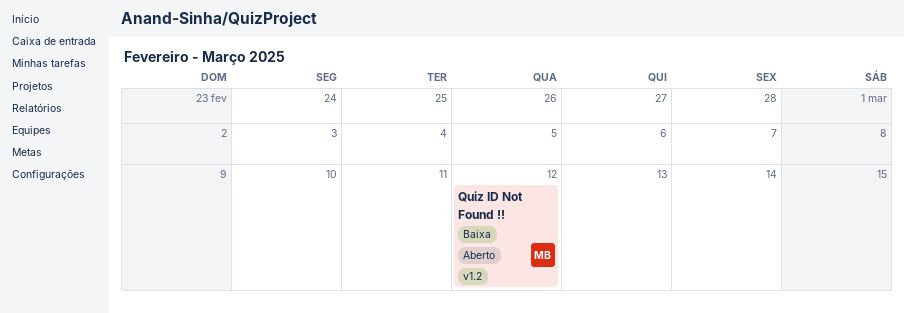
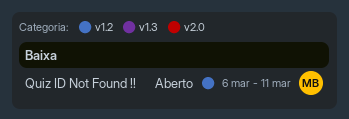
Quiz ID Not Found !!, due: Mar 12 -> Mar 11

